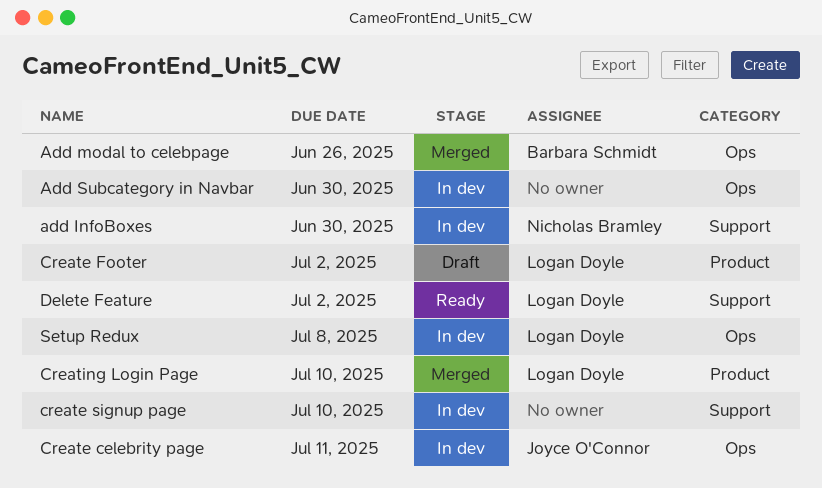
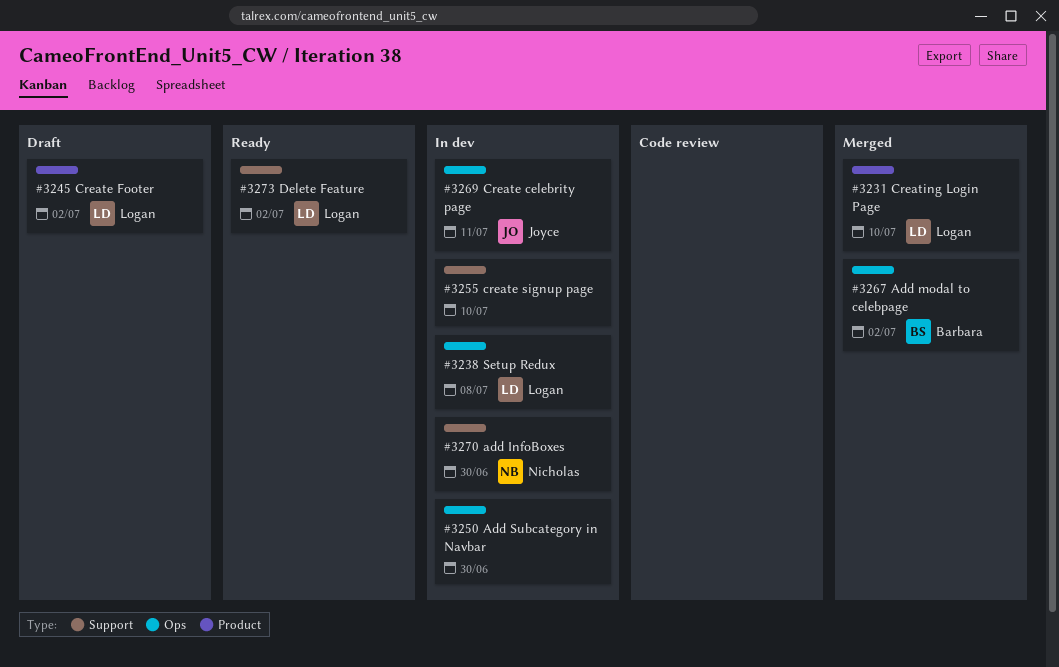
Add modal to celebpage, due: Jun 26 -> Jul 2

